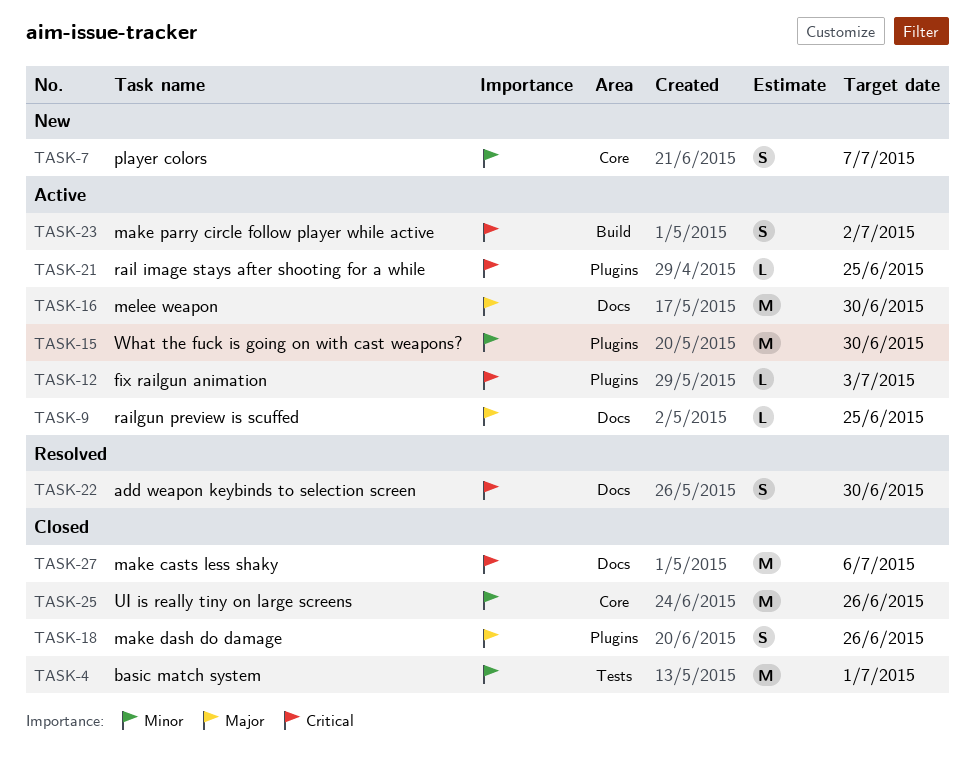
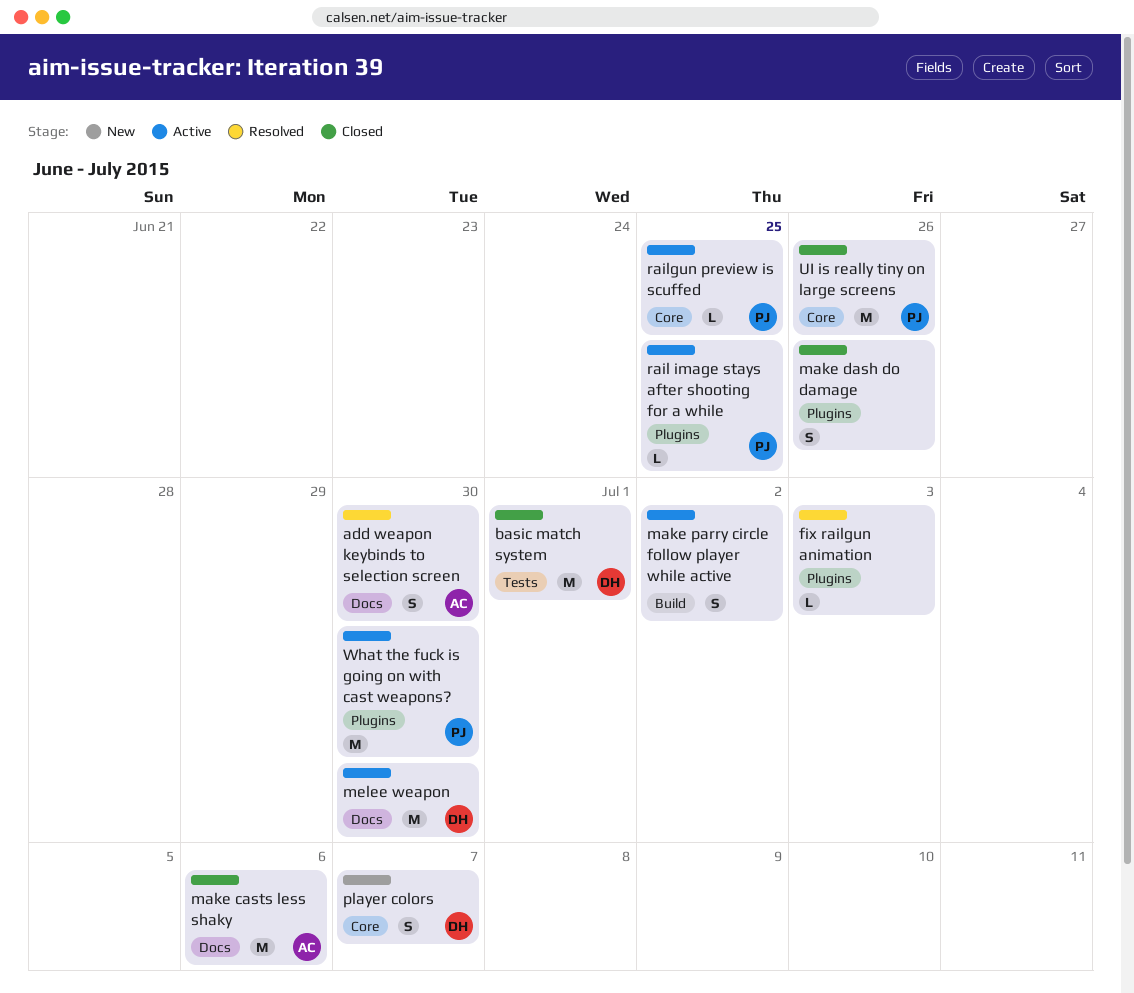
fix railgun animation, status: Active -> Resolved
railgun preview is scuffed, label: Docs -> Core

